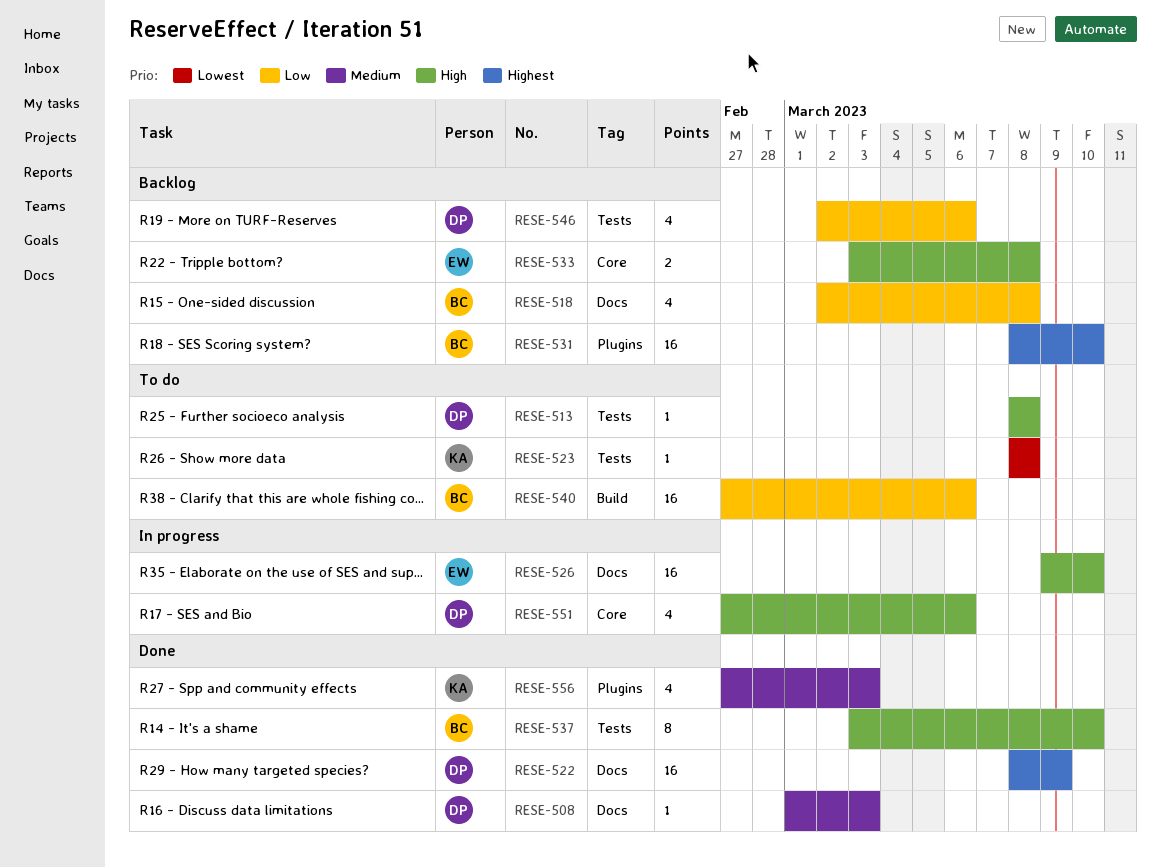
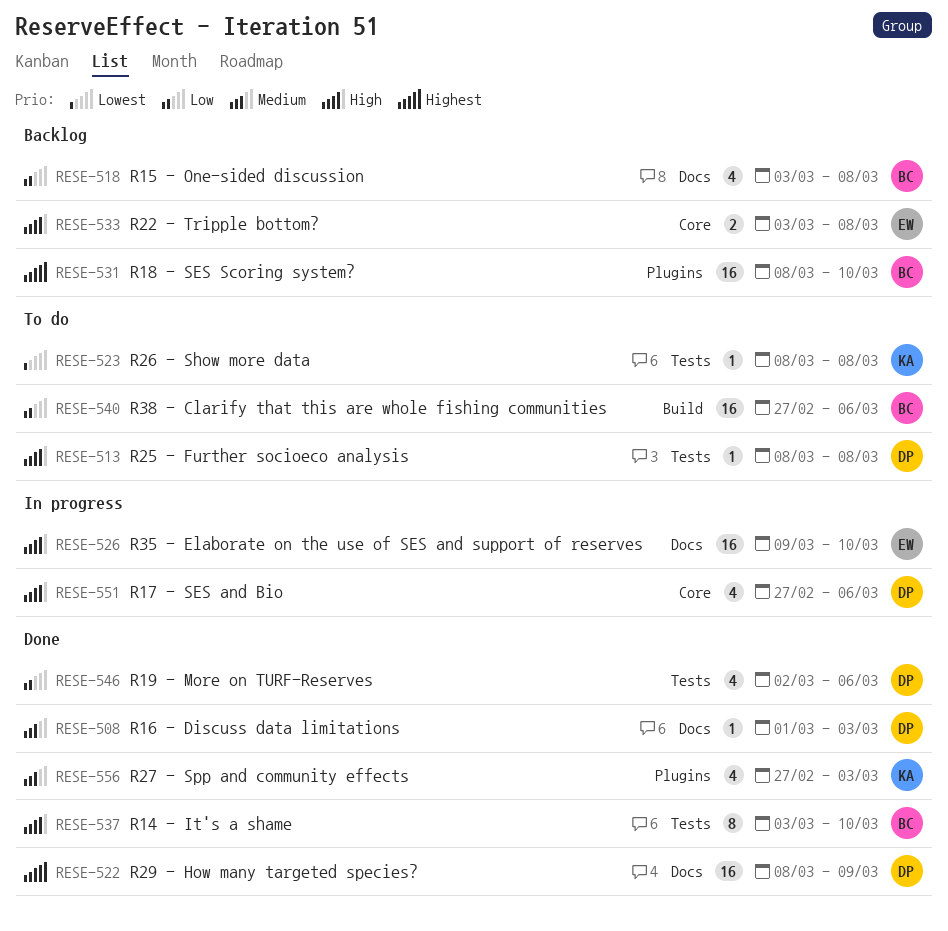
RESE-518, start: Mar 2 -> Mar 3
RESE-546, status: Backlog -> Done

